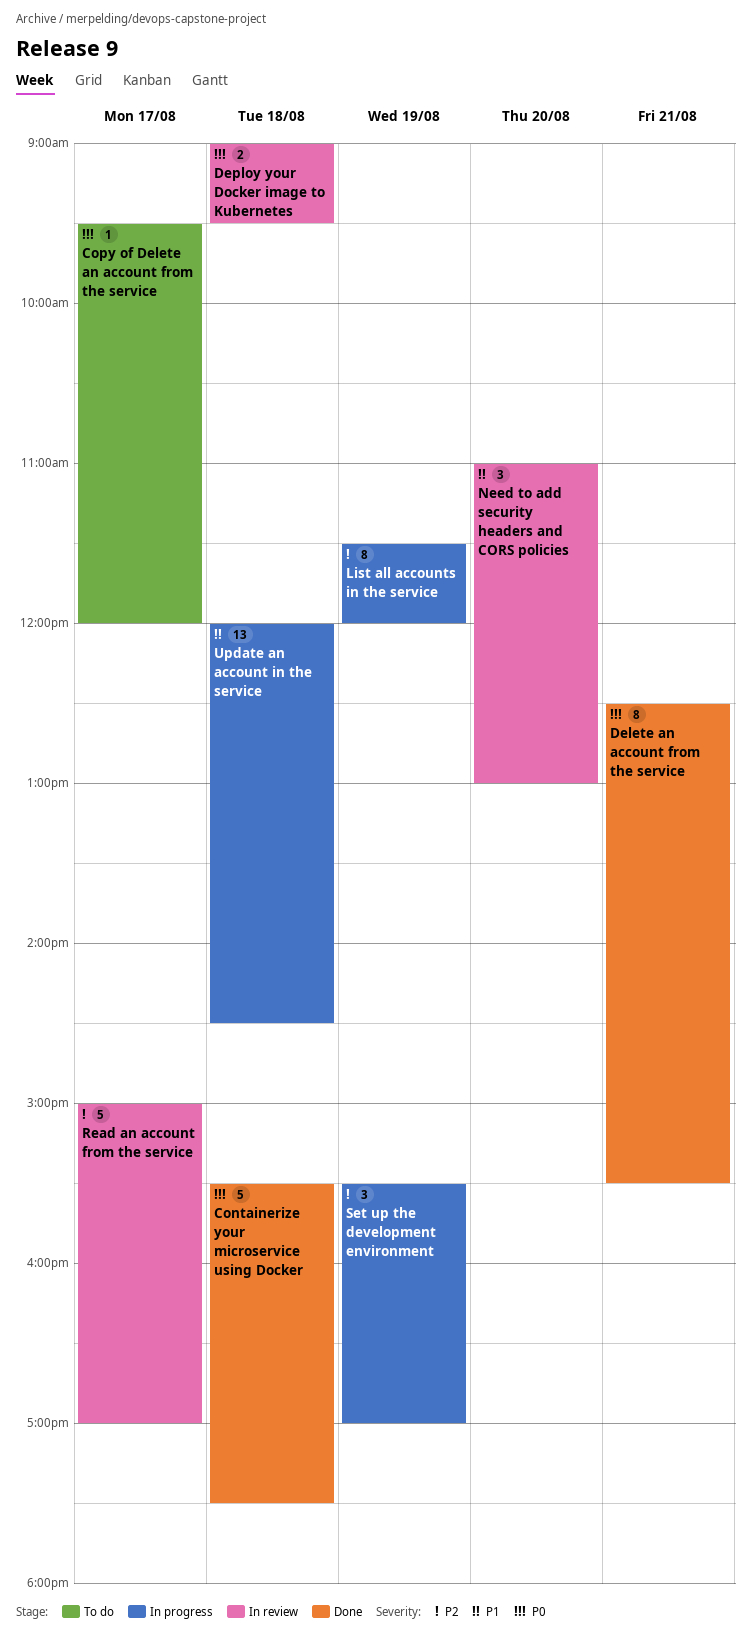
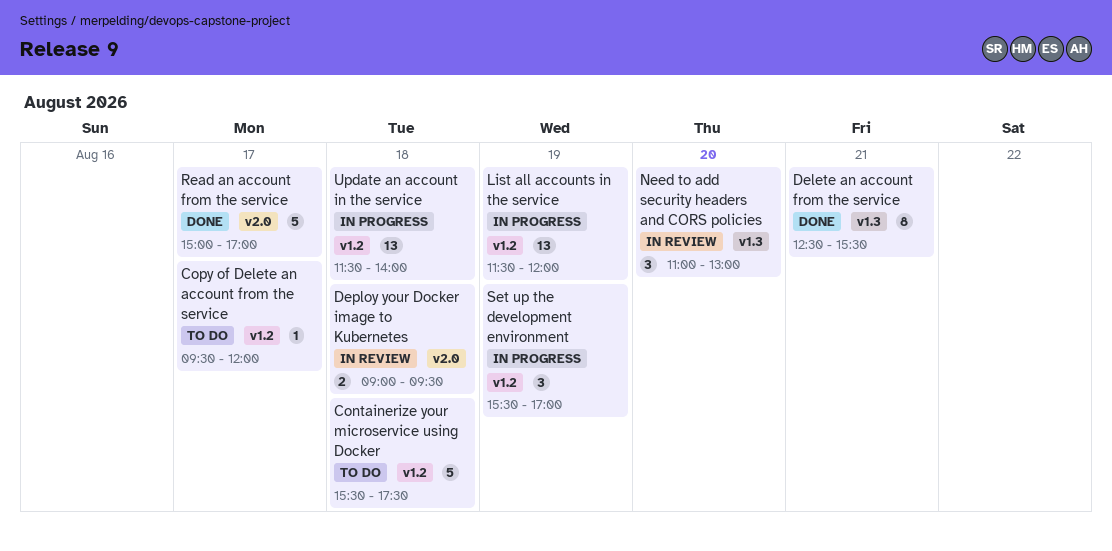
Containerize your microservice using Docker, status: Done -> To do
List all accounts in the service, estimate: 8 -> 13
Read an account from the service, status: In review -> Done
Update an account in the service, begins: 12:00 -> 11:30
Update an account in the service, ends: 14:30 -> 14:00

